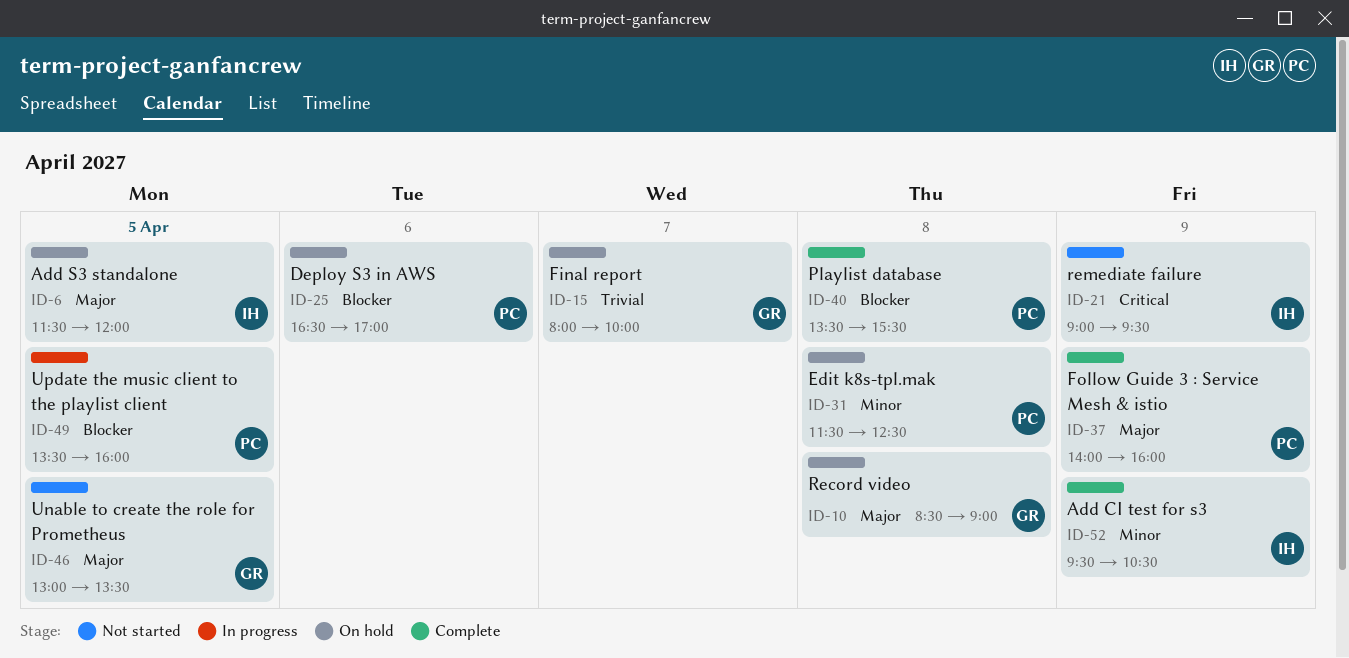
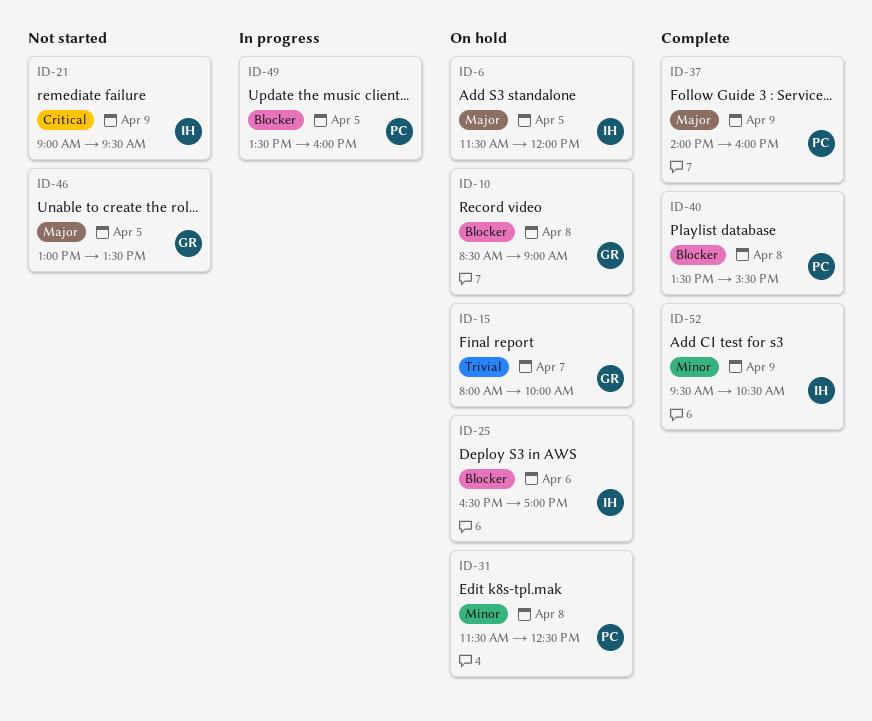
ID-10, priority: Major -> Blocker
ID-25, owner: PC -> IH

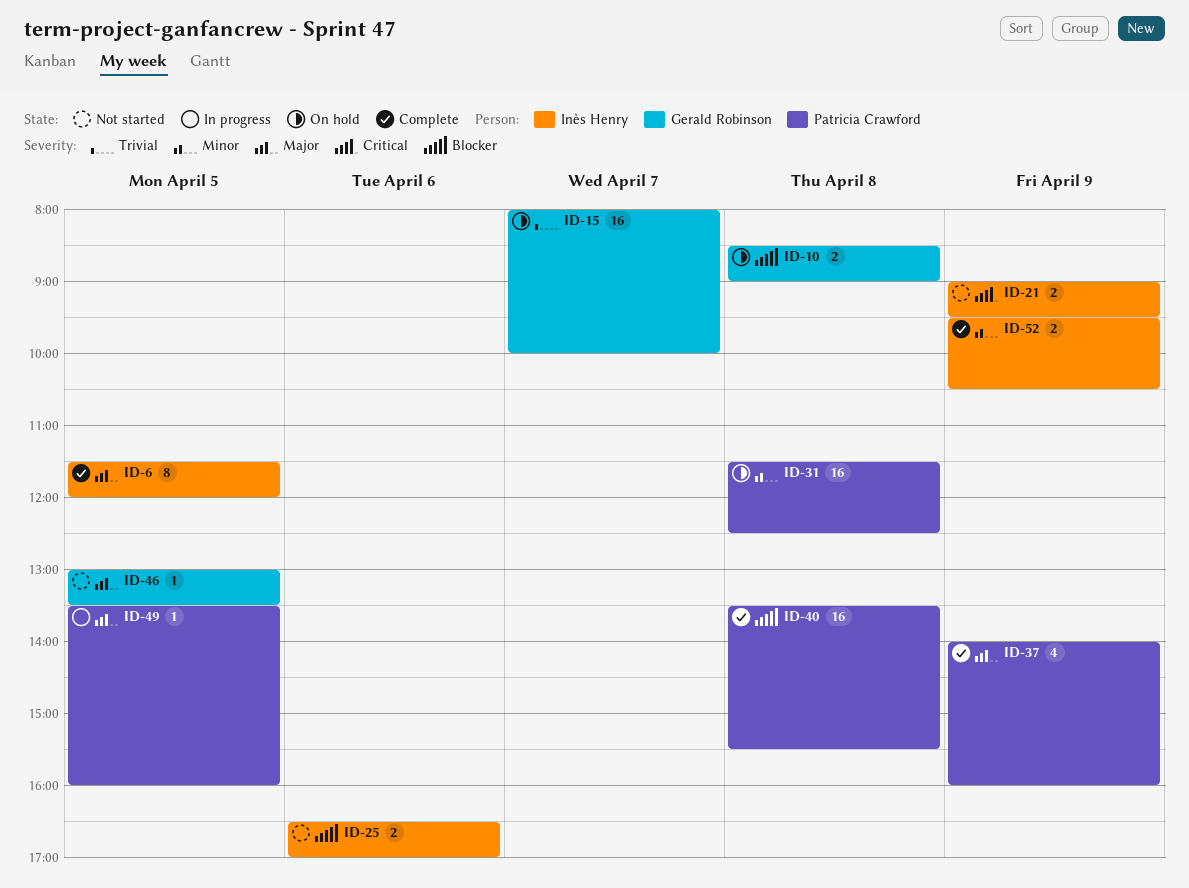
ID-6, status: On hold -> Complete
ID-25, status: On hold -> Not started
ID-49, priority: Blocker -> Major

